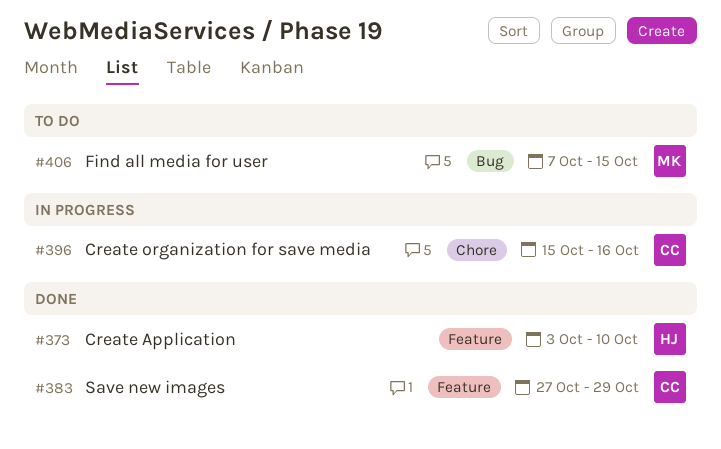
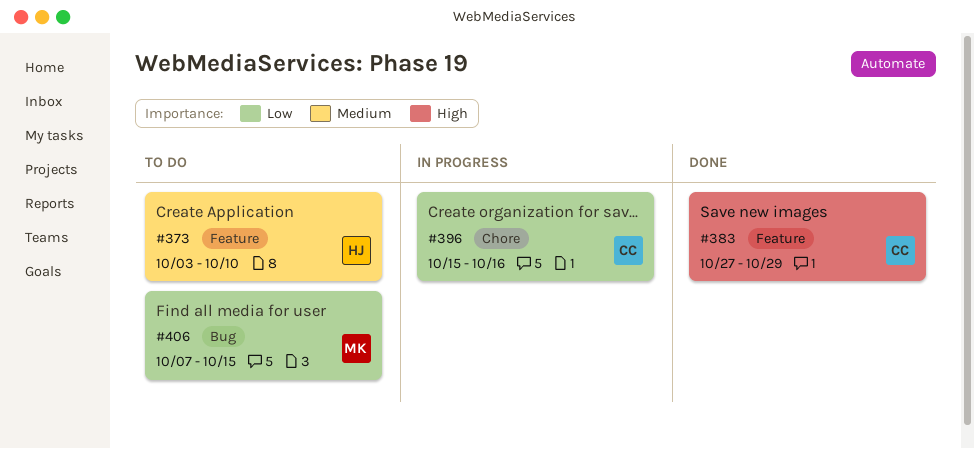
#373, status: Done -> To do

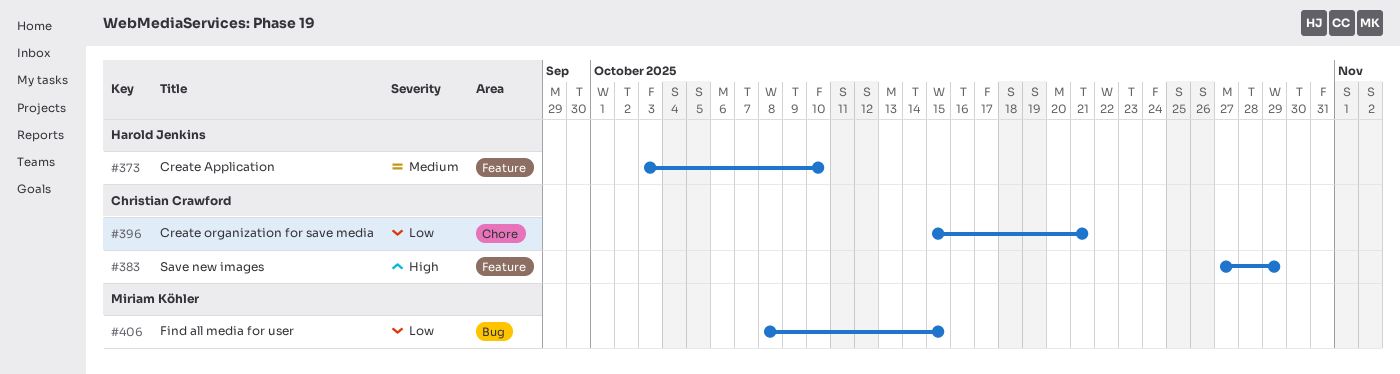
#396, due: Oct 16 -> Oct 21
#406, start: Oct 7 -> Oct 8

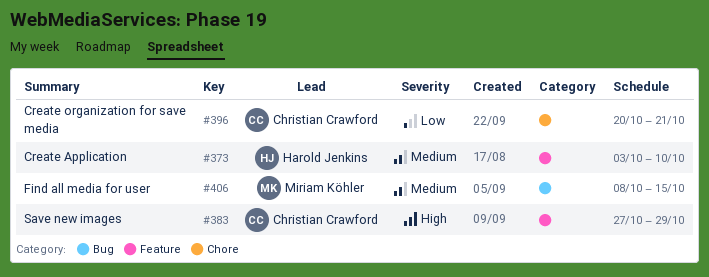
#396, start: Oct 15 -> Oct 20
#406, priority: Low -> Medium

